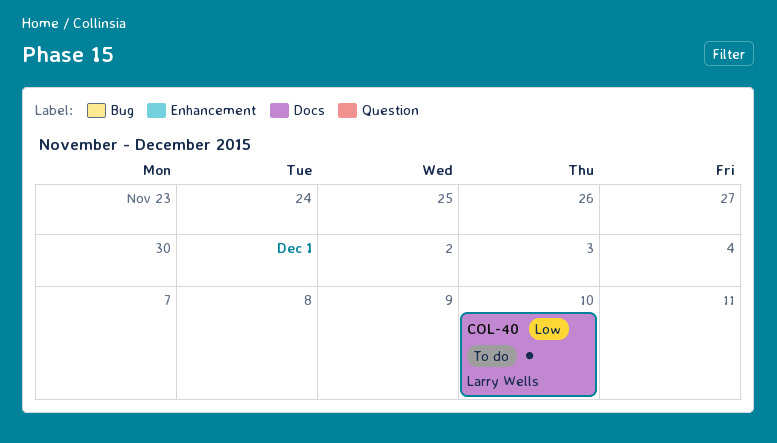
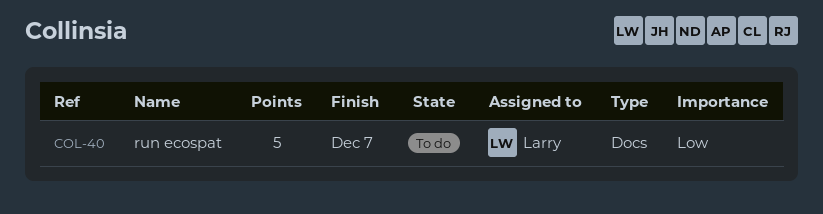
COL-40, estimate: 1 -> 5
COL-40, due: Dec 10 -> Dec 7

